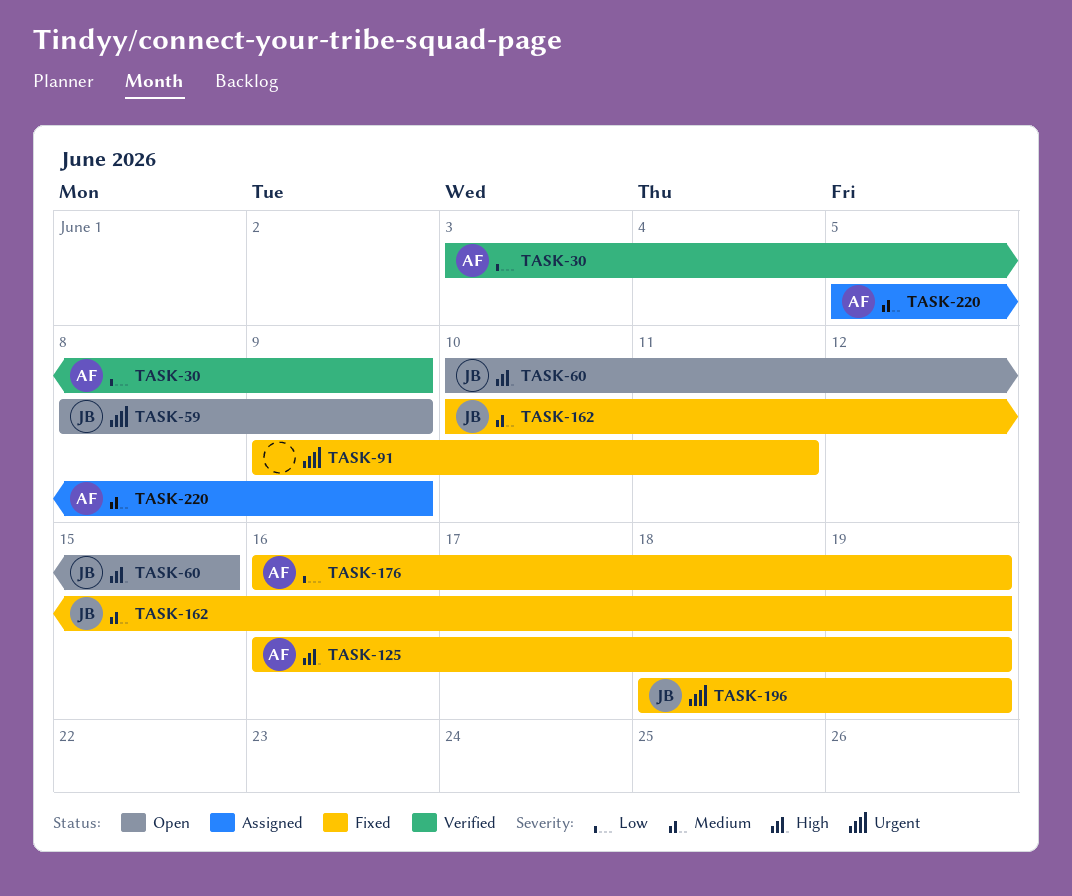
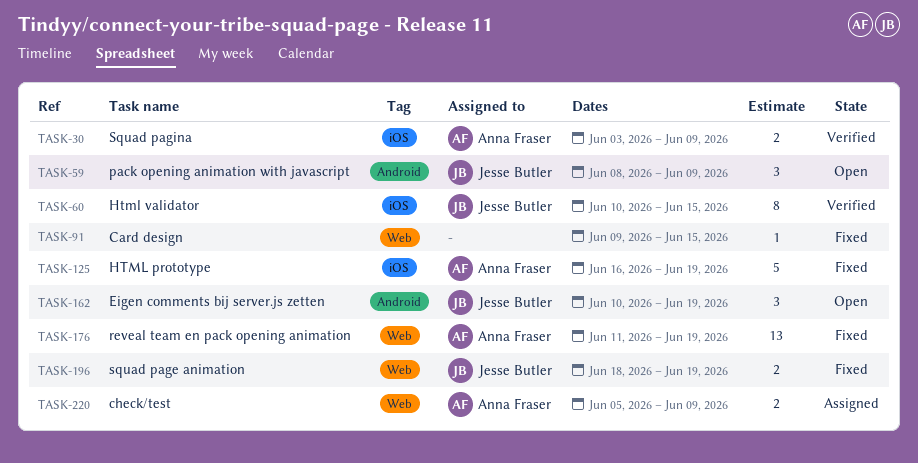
TASK-60, status: Open -> Verified
TASK-91, due: Jun 11 -> Jun 15
TASK-162, status: Fixed -> Open
TASK-176, start: Jun 16 -> Jun 11

